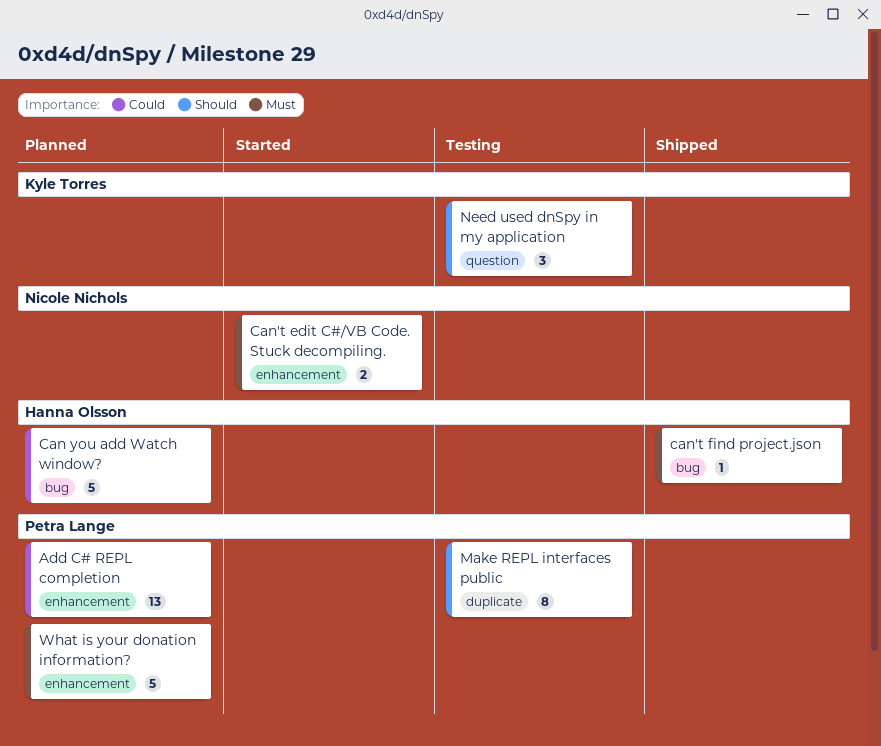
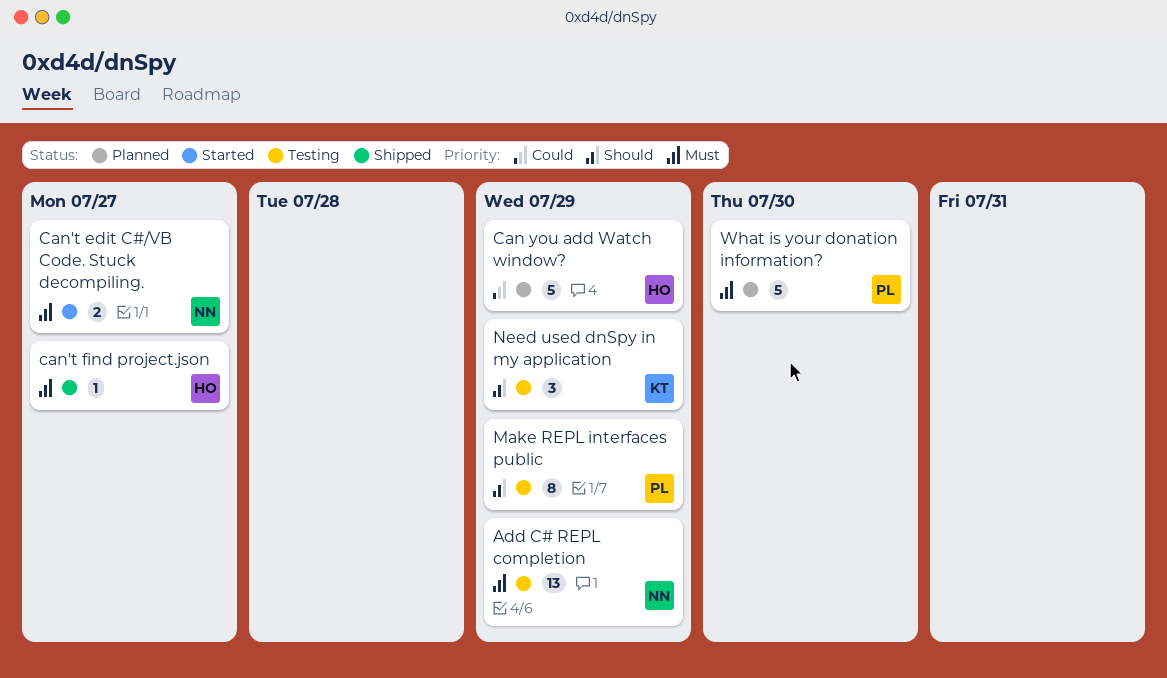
Add C# REPL completion, status: Planned -> Testing
Add C# REPL completion, owner: Petra Lange -> Nicole Nichols
Add C# REPL completion, priority: Could -> Must

